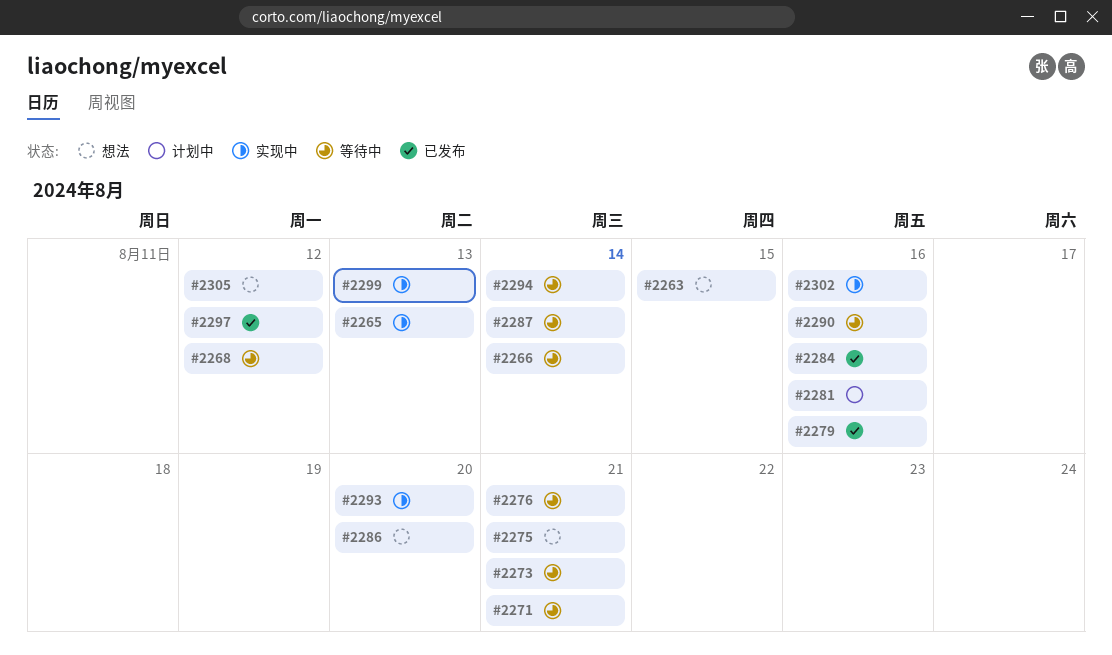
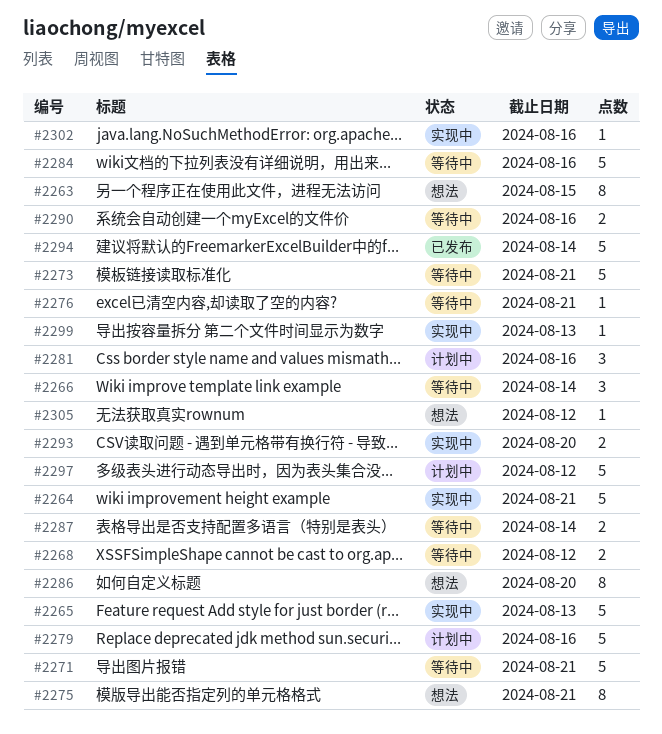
#2264: none -> present
#2279, status: 已发布 -> 计划中
#2284, status: 已发布 -> 等待中
#2294, status: 等待中 -> 已发布
#2297, status: 已发布 -> 计划中

